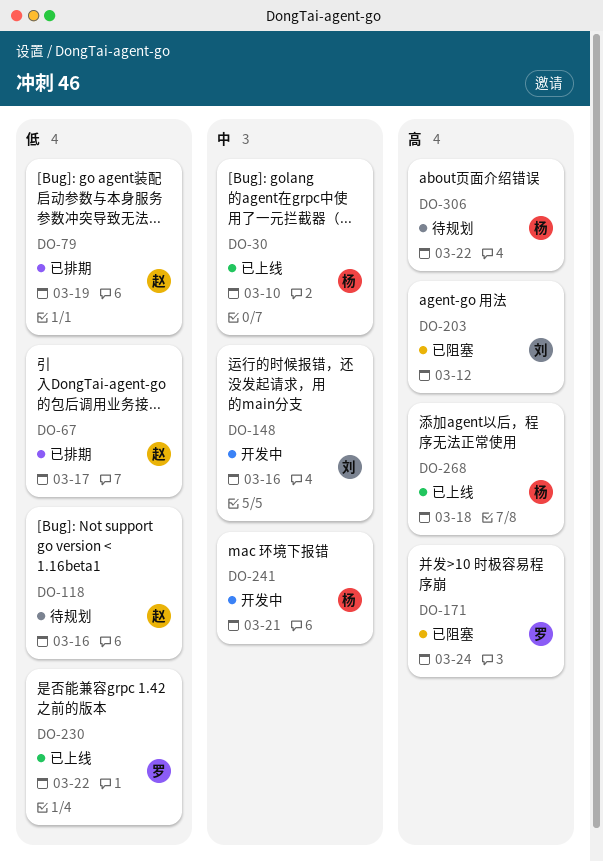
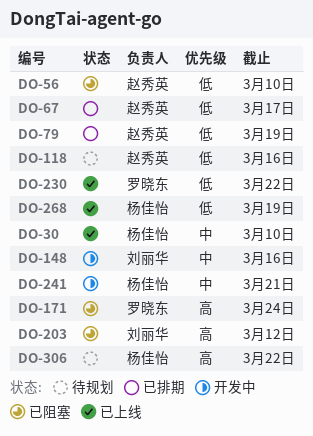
DO-56: none -> present
DO-268, priority: 高 -> 低
DO-268, due: Mar 18 -> Mar 19

